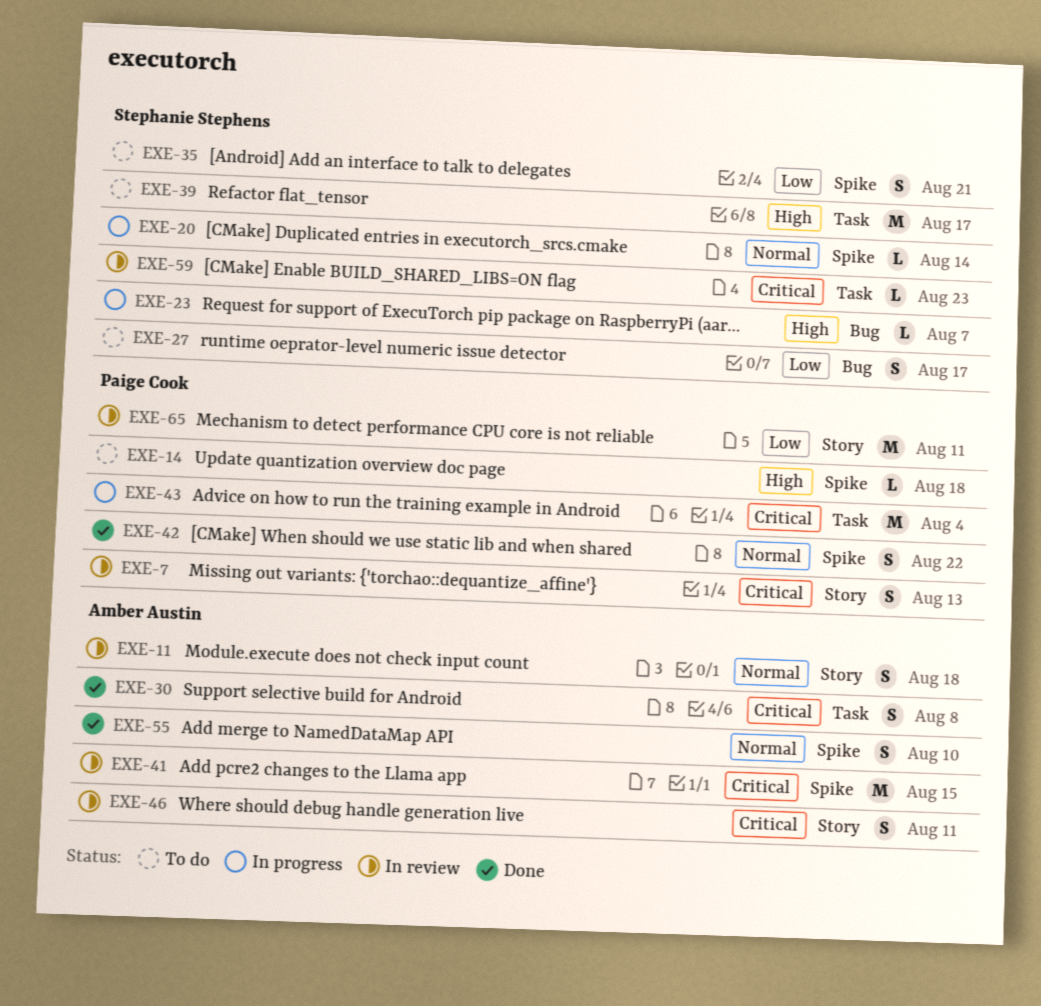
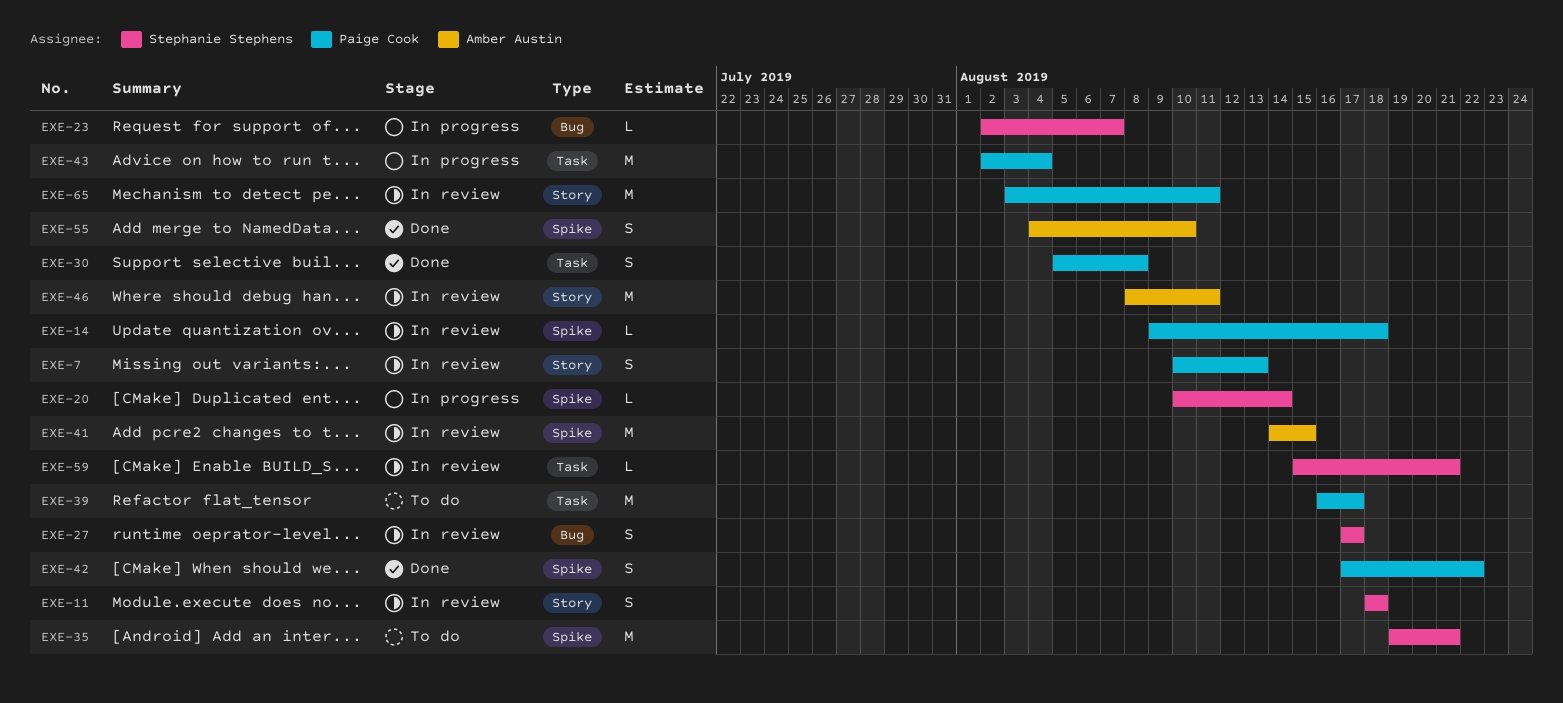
EXE-11, owner: Amber Austin -> Stephanie Stephens
EXE-14, status: To do -> In review
EXE-27, status: To do -> In review
EXE-30, owner: Amber Austin -> Paige Cook
EXE-35, estimate: S -> M
EXE-39, owner: Stephanie Stephens -> Paige Cook
EXE-46, estimate: S -> M
EXE-59, due: Aug 23 -> Aug 21

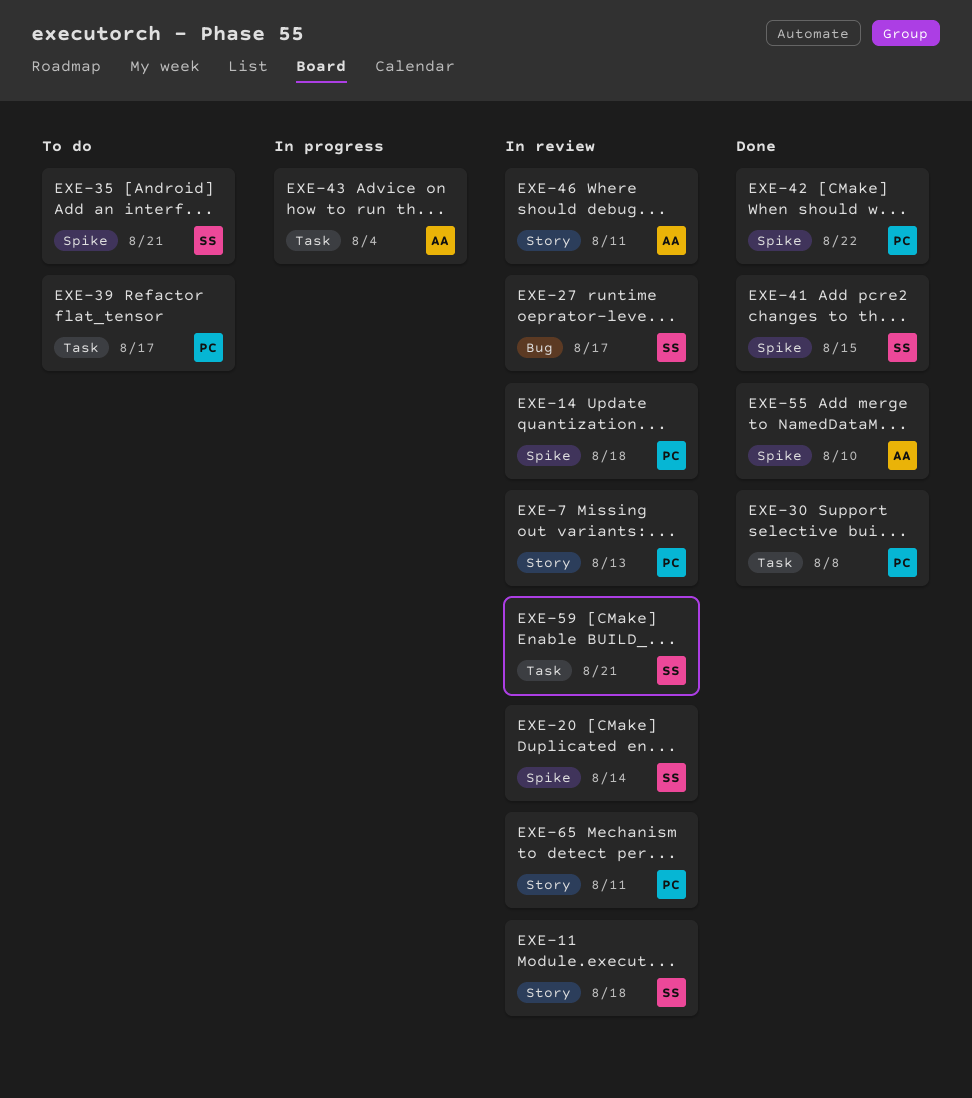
EXE-20, status: In progress -> In review
EXE-23: present -> none
EXE-41, status: In review -> Done
EXE-41, owner: Amber Austin -> Stephanie Stephens
EXE-43, owner: Paige Cook -> Amber Austin

